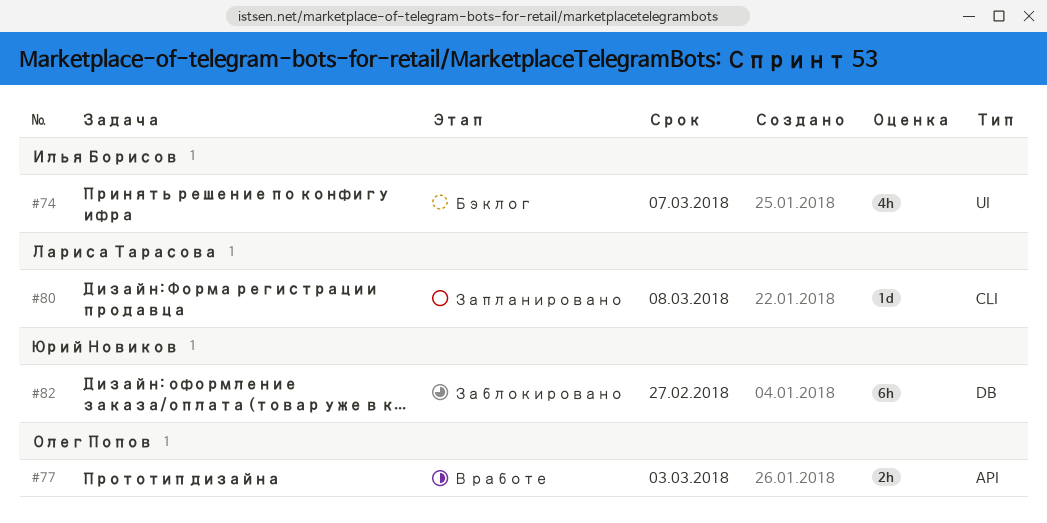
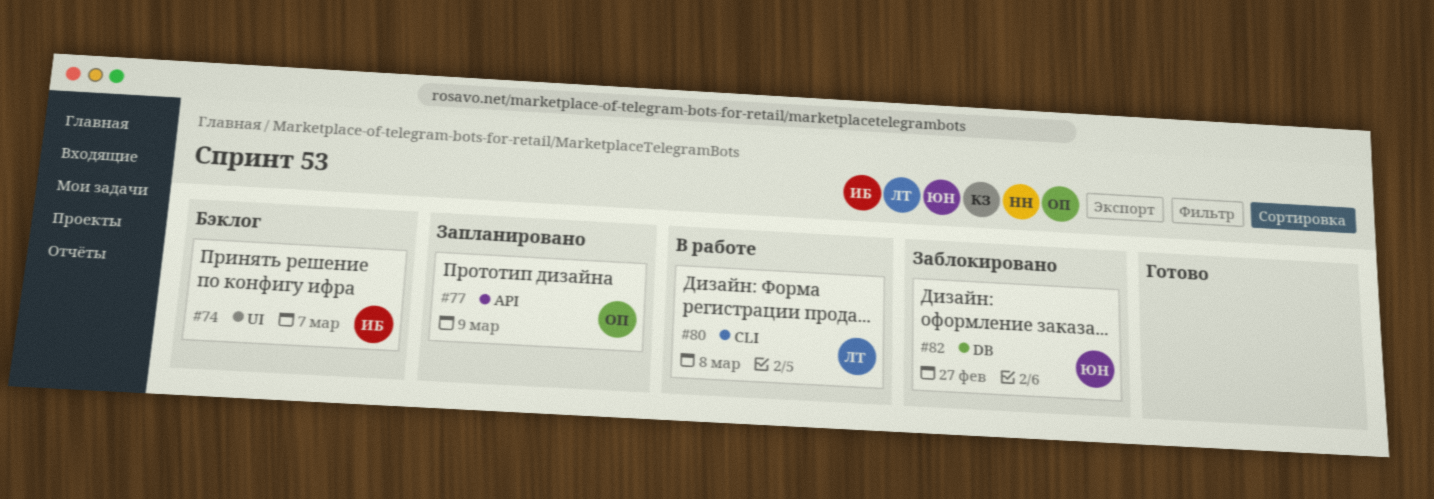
#77, status: В работе -> Запланировано
#77, due: Mar 3 -> Mar 9
#80, status: Запланировано -> В работе

